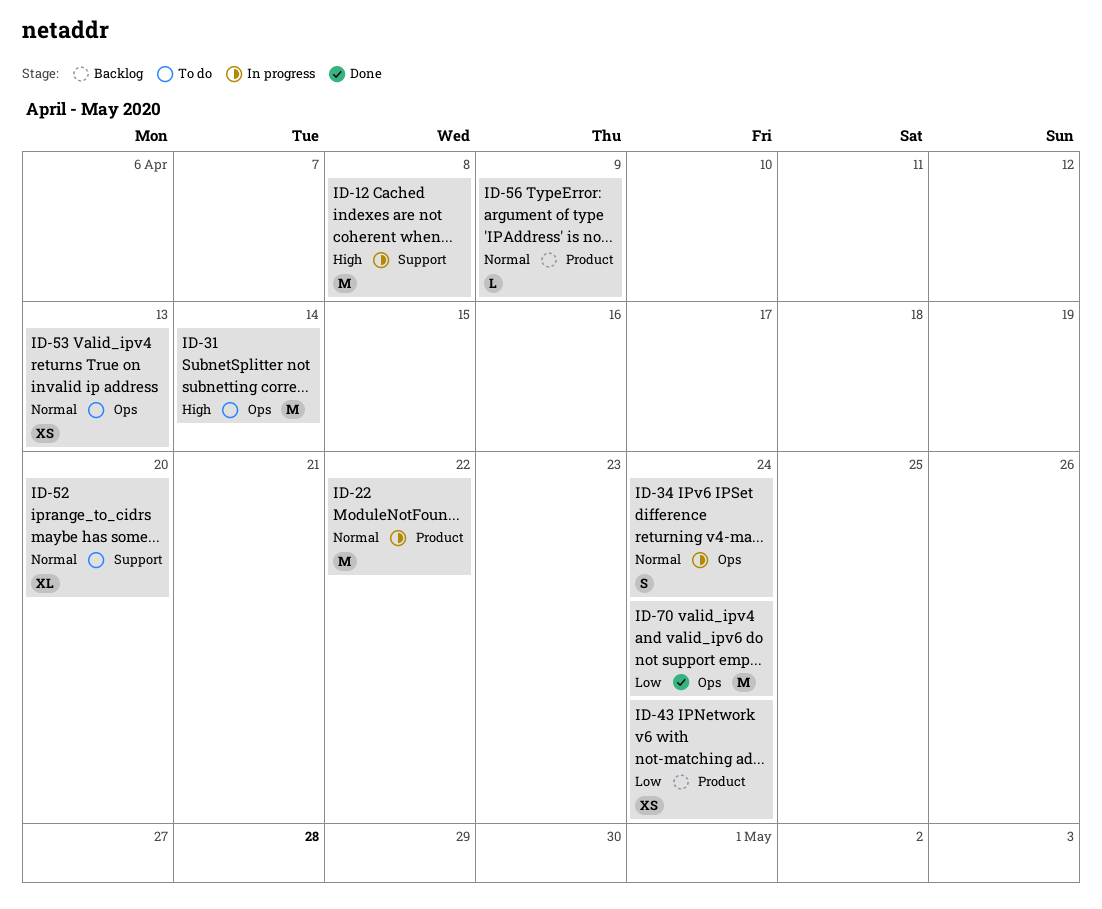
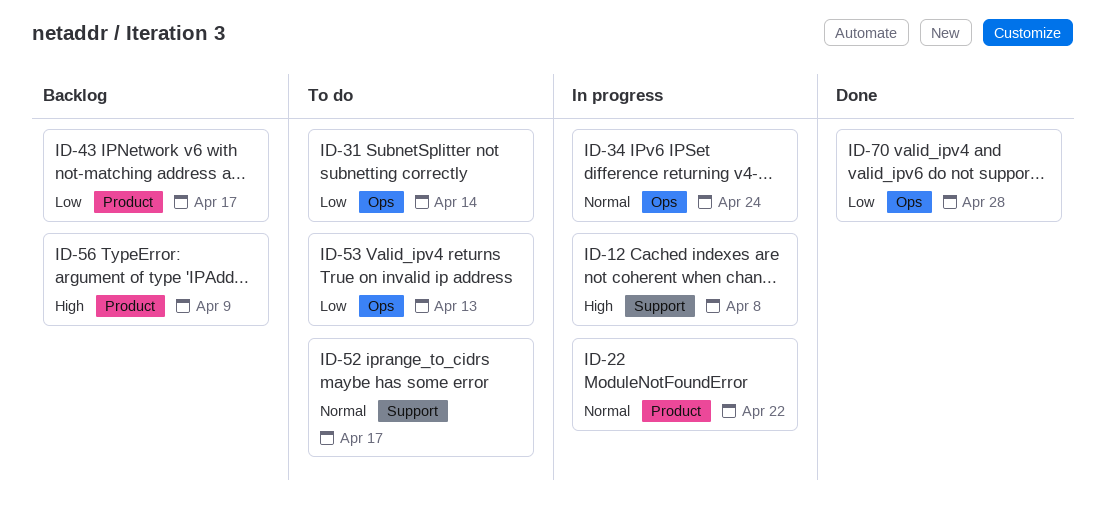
ID-31, priority: High -> Low
ID-43, due: Apr 24 -> Apr 17
ID-52, due: Apr 20 -> Apr 17
ID-53, priority: Normal -> Low
ID-56, priority: Normal -> High
ID-70, due: Apr 24 -> Apr 28

